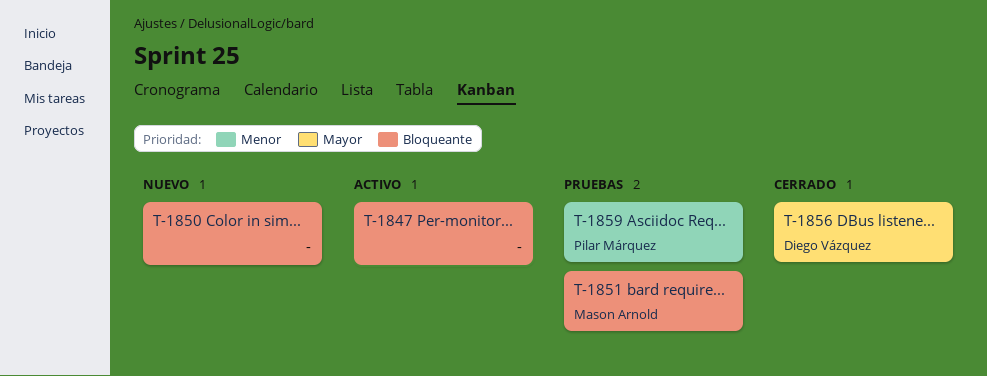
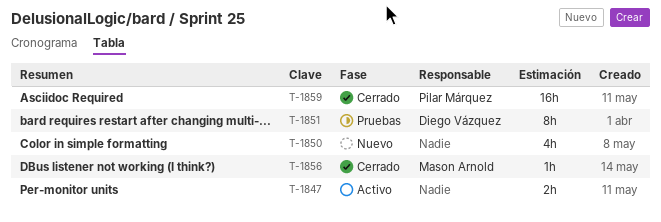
T-1851, owner: Mason Arnold -> Diego Vázquez
T-1856, owner: Diego Vázquez -> Mason Arnold
T-1859, status: Pruebas -> Cerrado

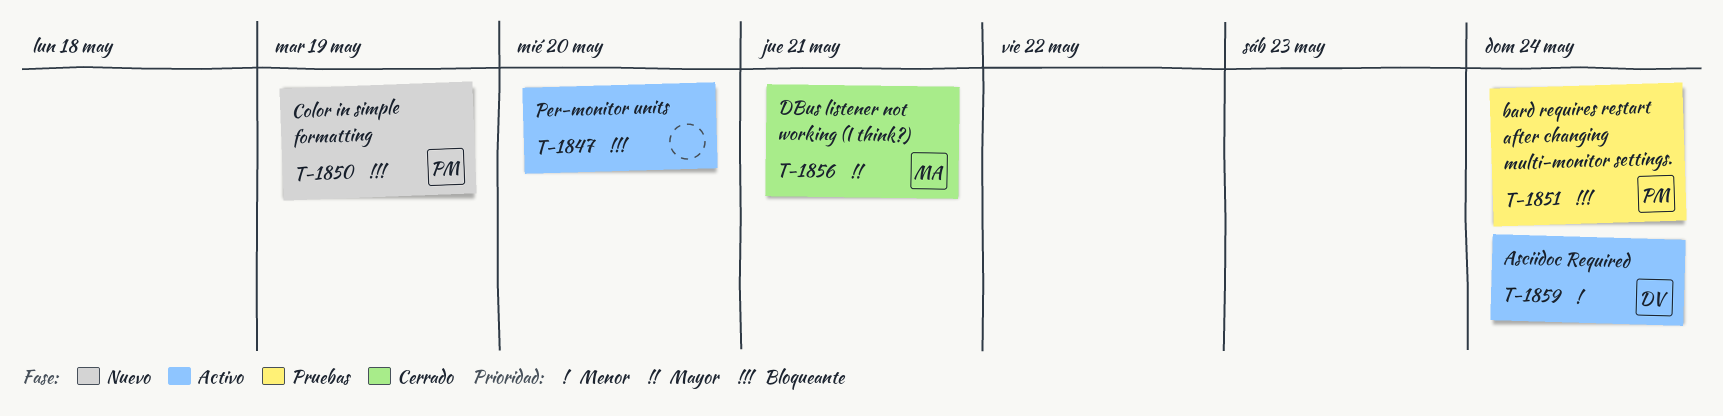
T-1850, owner: none -> Pilar Márquez
T-1851, owner: Diego Vázquez -> Pilar Márquez
T-1859, status: Cerrado -> Activo
T-1859, owner: Pilar Márquez -> Diego Vázquez

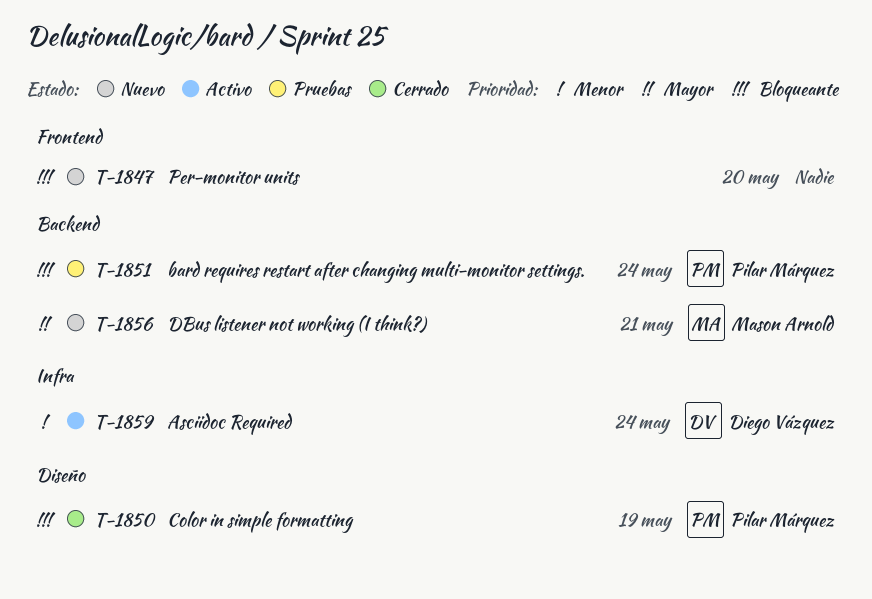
T-1847, status: Activo -> Nuevo
T-1850, status: Nuevo -> Cerrado
T-1856, status: Cerrado -> Nuevo

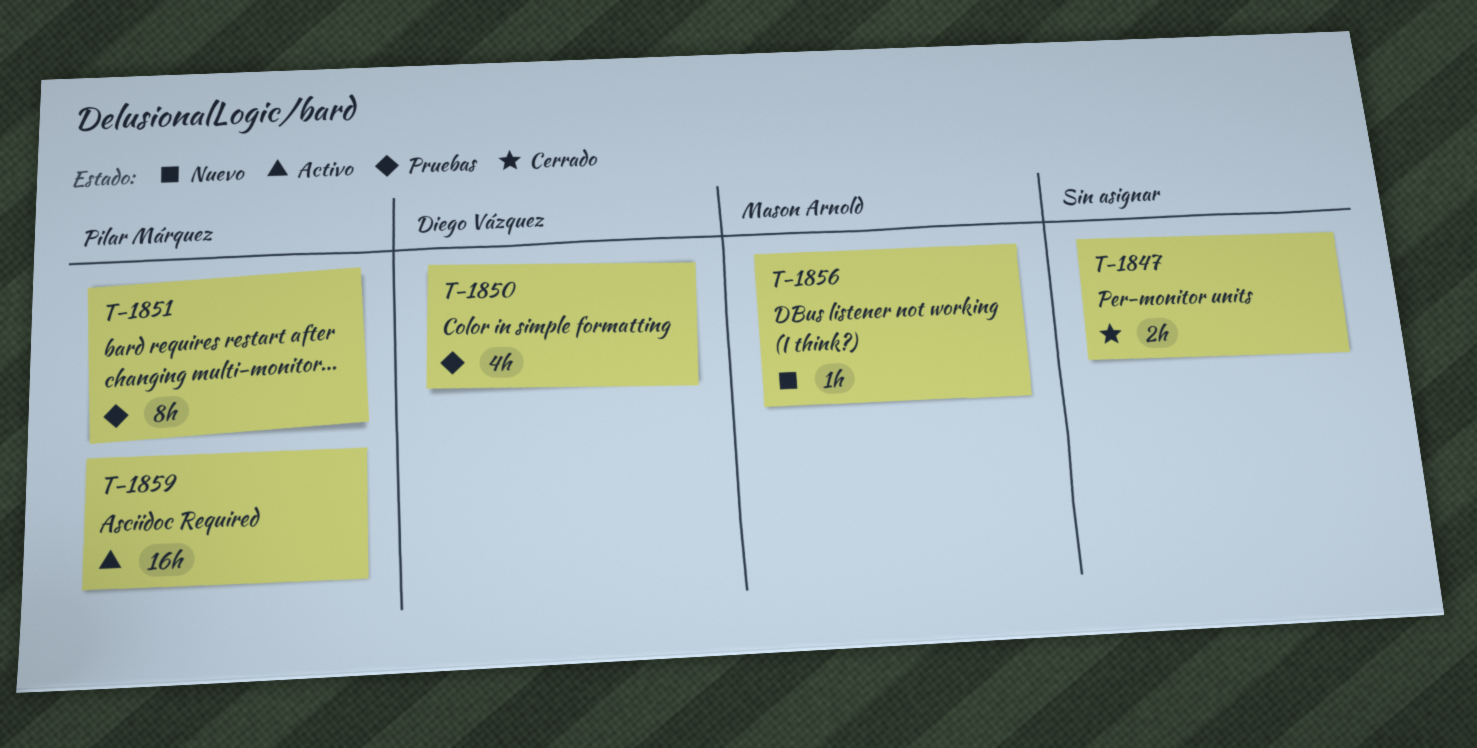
T-1847, status: Nuevo -> Cerrado
T-1850, status: Cerrado -> Pruebas
T-1850, owner: Pilar Márquez -> Diego Vázquez
T-1859, owner: Diego Vázquez -> Pilar Márquez

